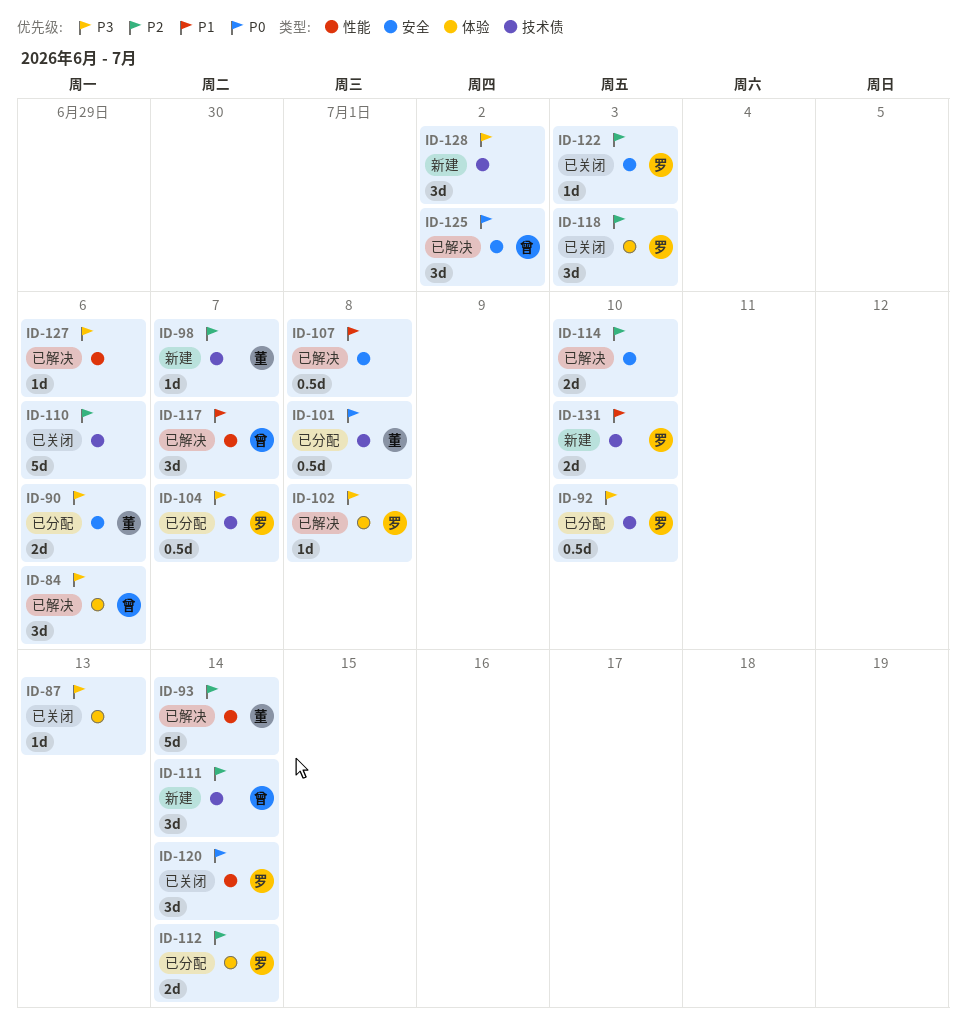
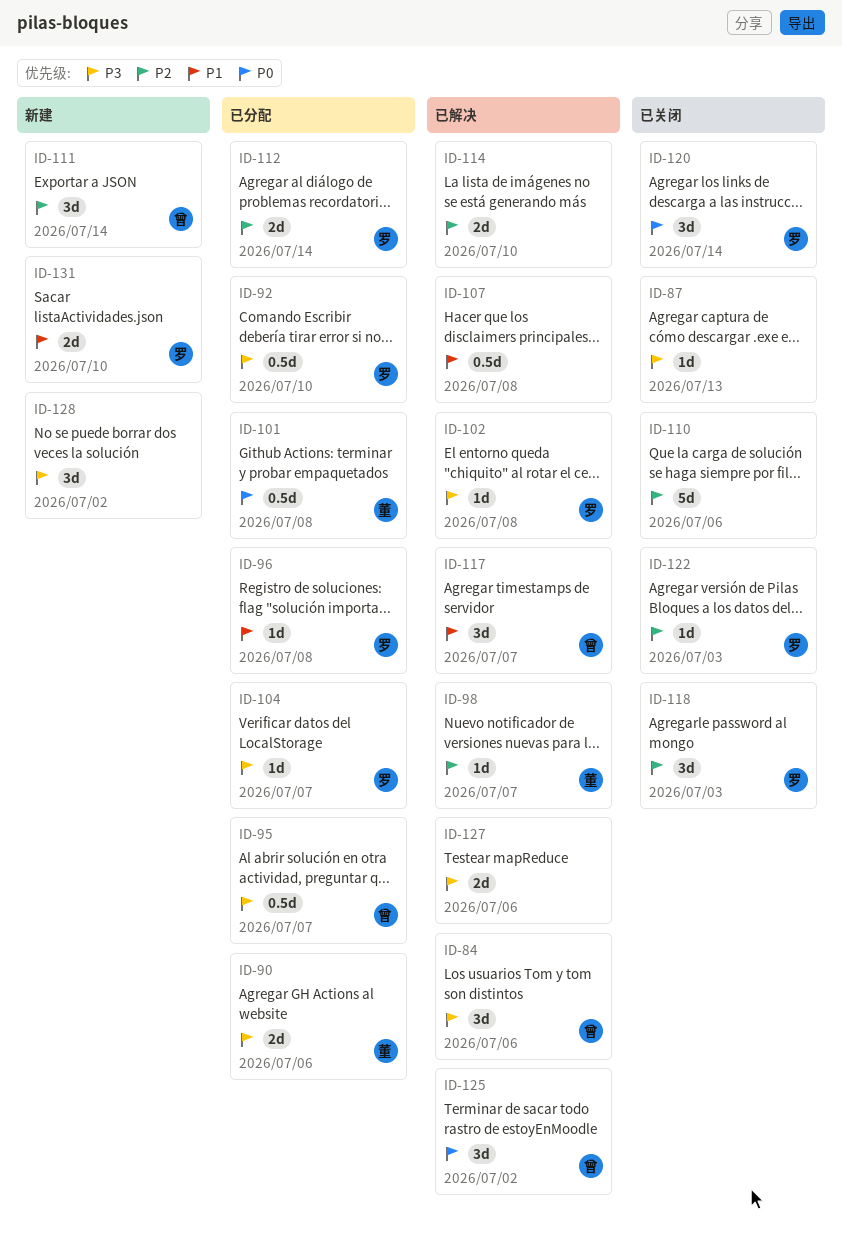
ID-93: present -> none
ID-95: none -> present
ID-96: none -> present
ID-98, status: 新建 -> 已解决
ID-104, estimate: 0.5d -> 1d
ID-127, estimate: 1d -> 2d

